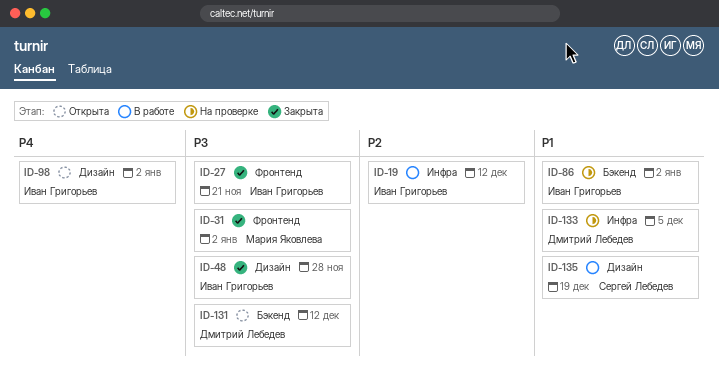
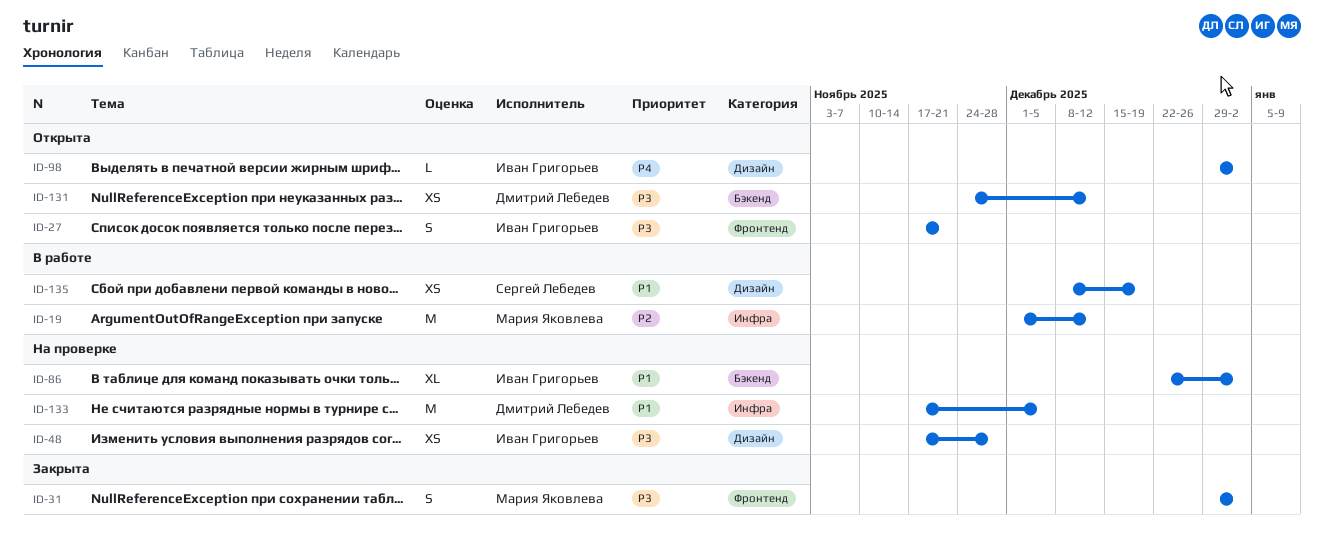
ID-19, owner: Иван Григорьев -> Мария Яковлева
ID-27, status: Закрыта -> Открыта
ID-48, status: Закрыта -> На проверке

